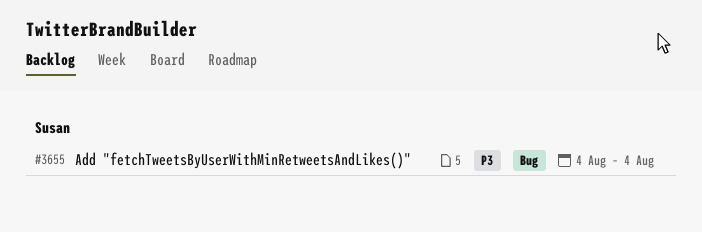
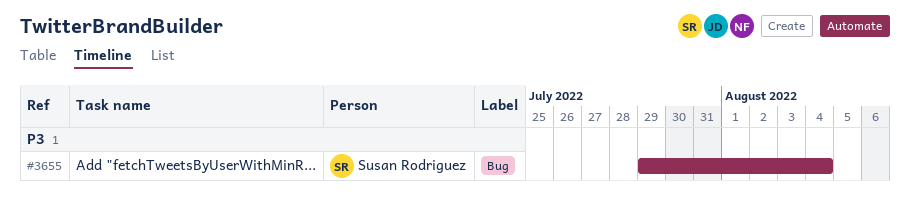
#3655, start: Aug 4 -> Jul 29

